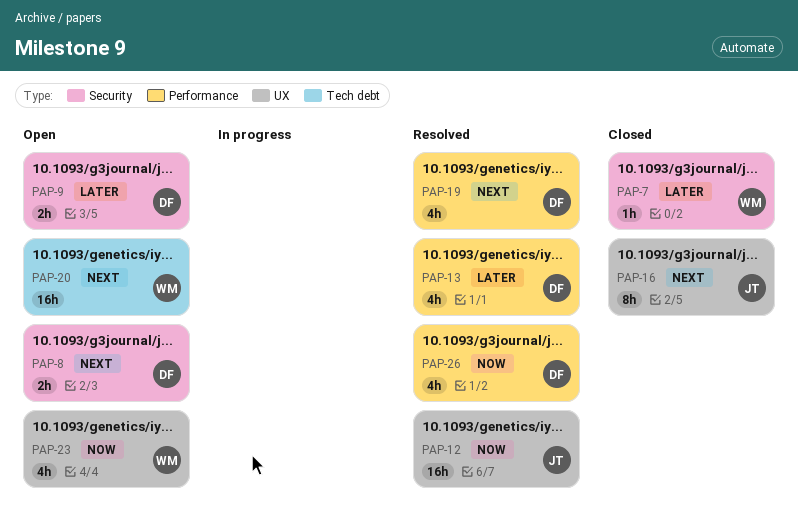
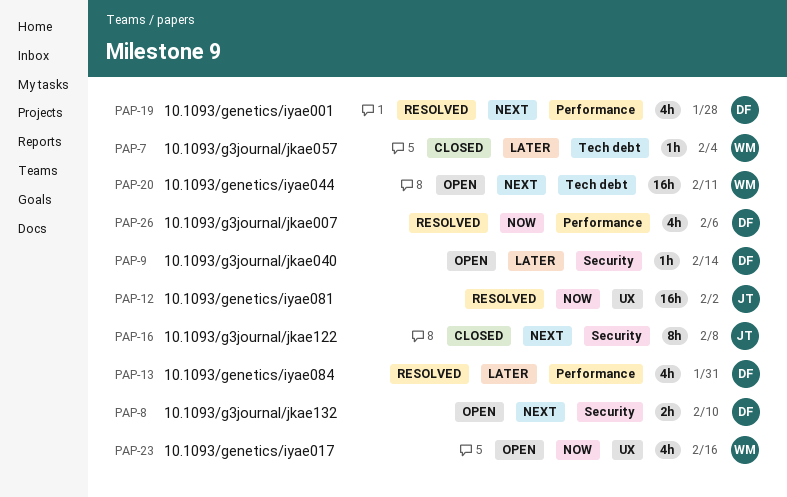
PAP-7, label: Security -> Tech debt
PAP-9, estimate: 2h -> 1h
PAP-16, label: UX -> Security

